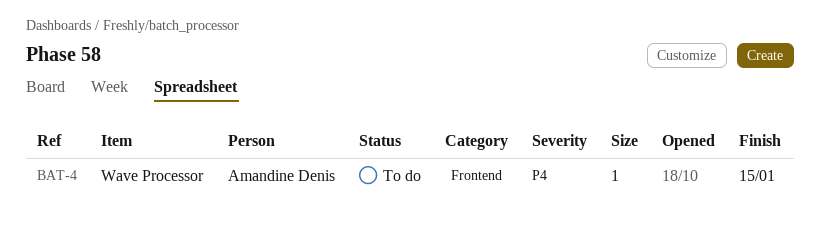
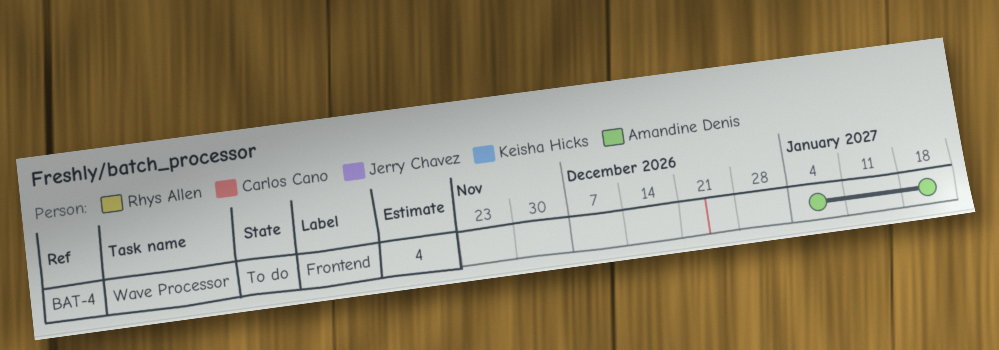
BAT-4, estimate: 1 -> 4
BAT-4, due: Jan 15 -> Jan 22

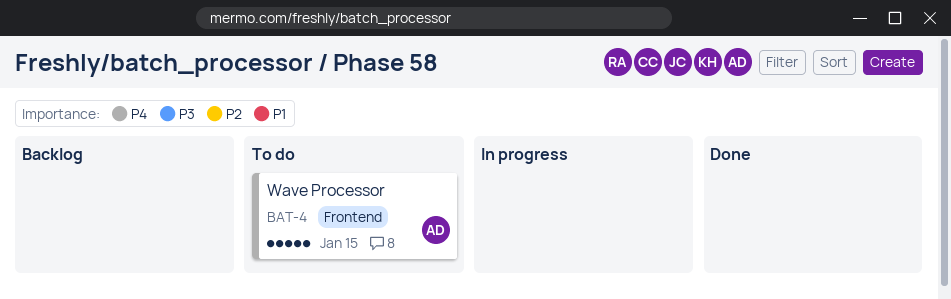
BAT-4, estimate: 4 -> 5
BAT-4, due: Jan 22 -> Jan 15

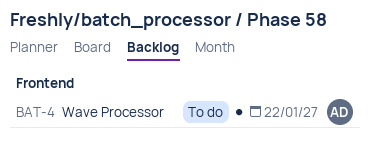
BAT-4, estimate: 5 -> 1
BAT-4, due: Jan 15 -> Jan 22

